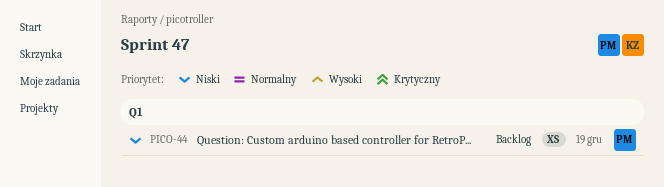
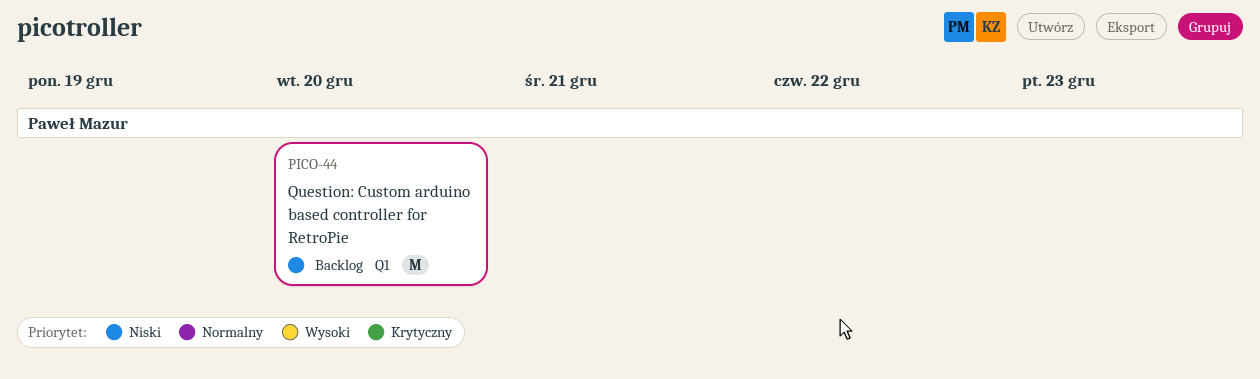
PICO-44, estimate: XS -> M
PICO-44, due: Dec 19 -> Dec 20

